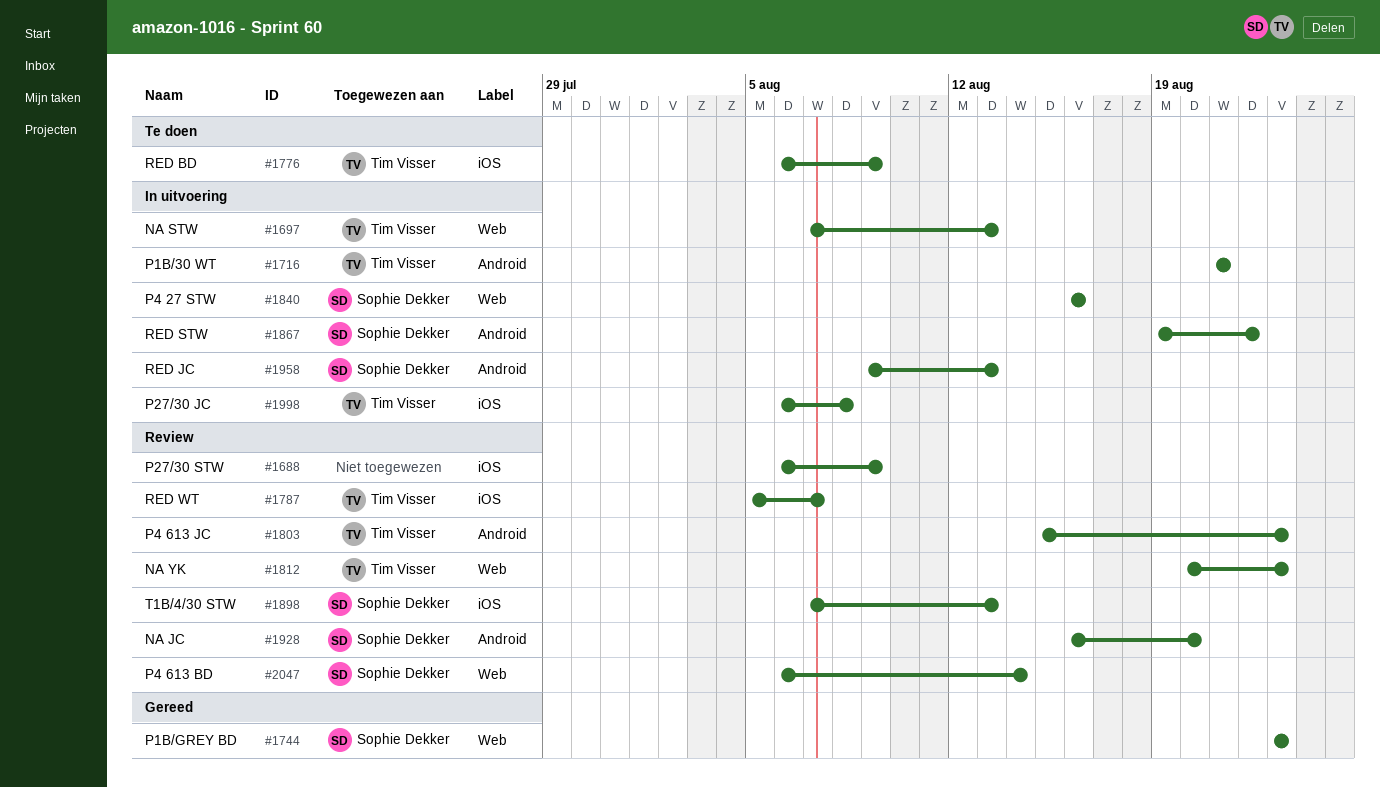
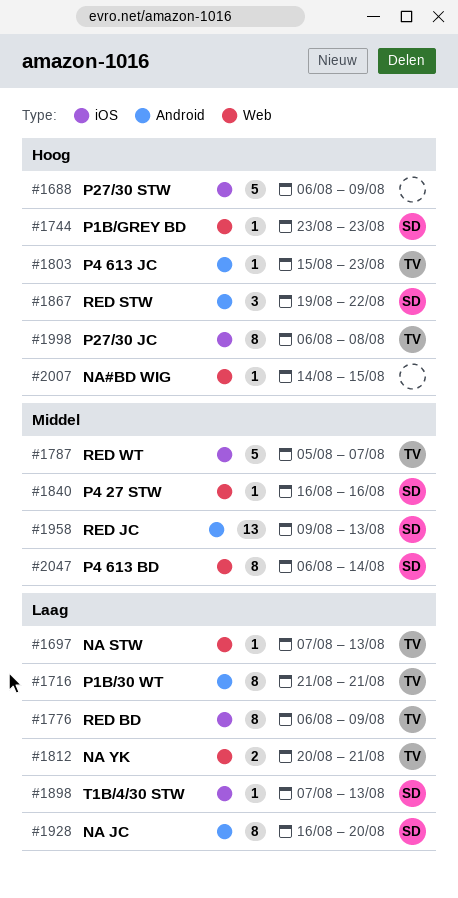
#1812, due: Aug 23 -> Aug 21
#2007: none -> present

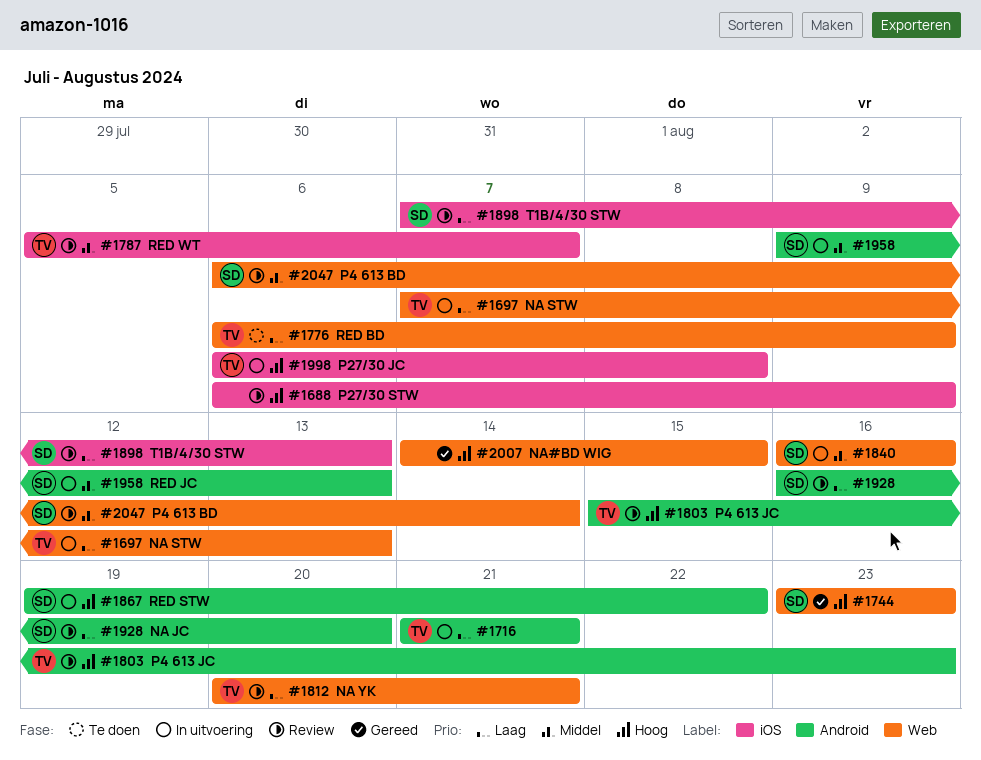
#1776, label: iOS -> Web

